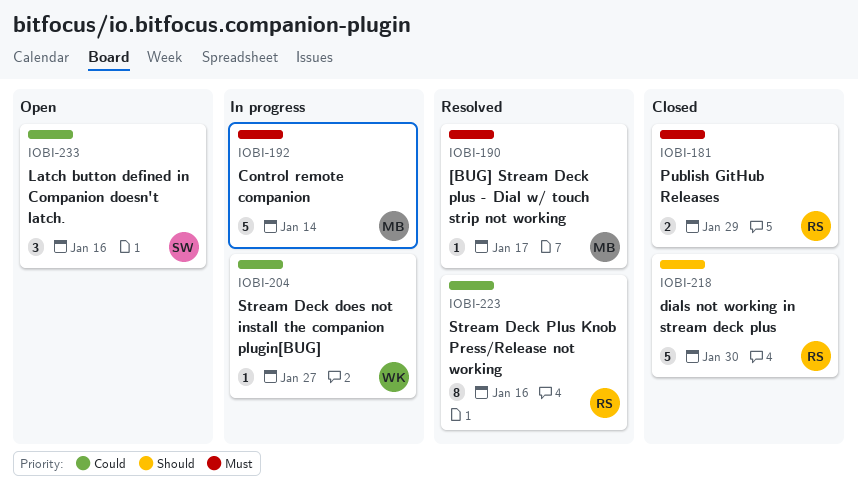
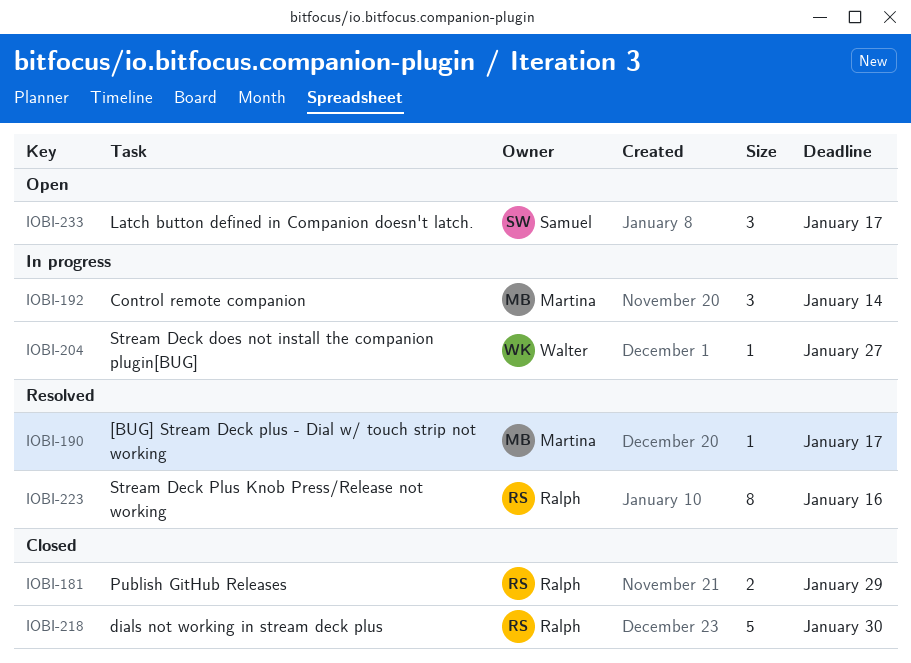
IOBI-192, estimate: 5 -> 3
IOBI-233, due: Jan 16 -> Jan 17

